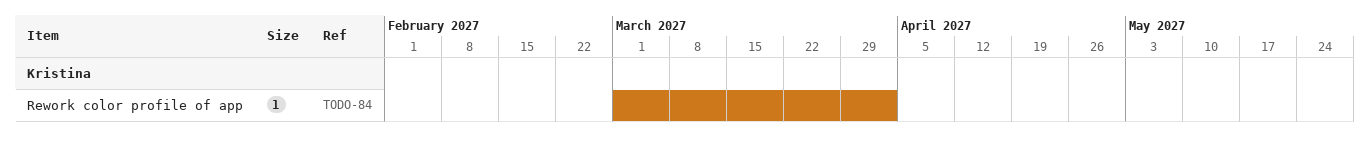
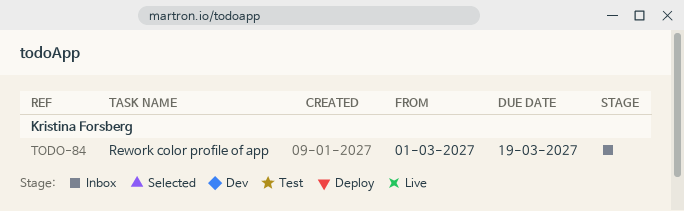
TODO-84, due: Apr 2 -> Mar 19

